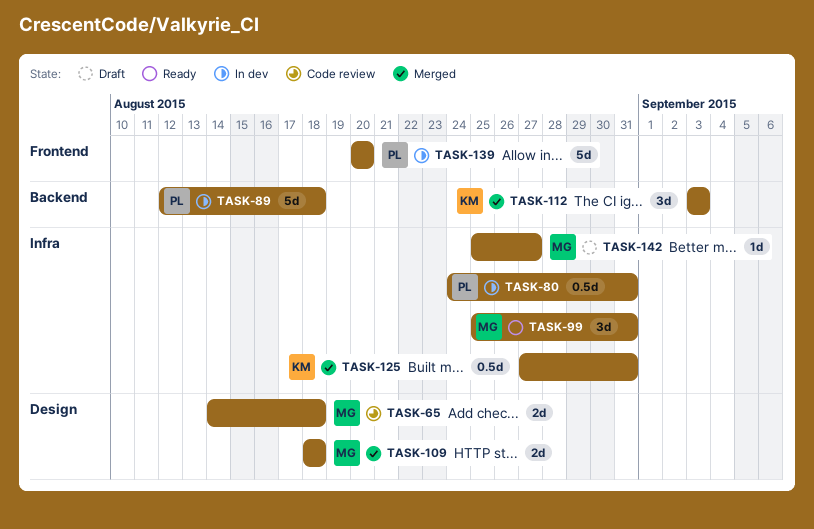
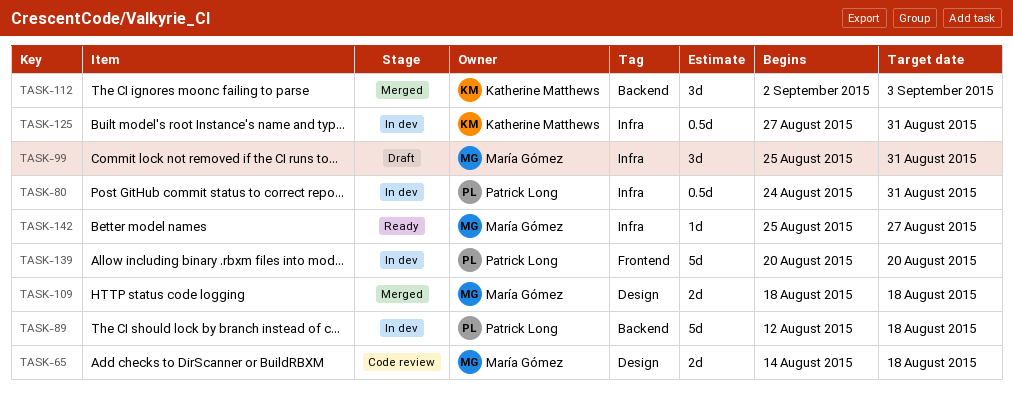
TASK-99, status: Ready -> Draft
TASK-112, start: Sep 3 -> Sep 2
TASK-125, status: Merged -> In dev
TASK-142, status: Draft -> Ready

